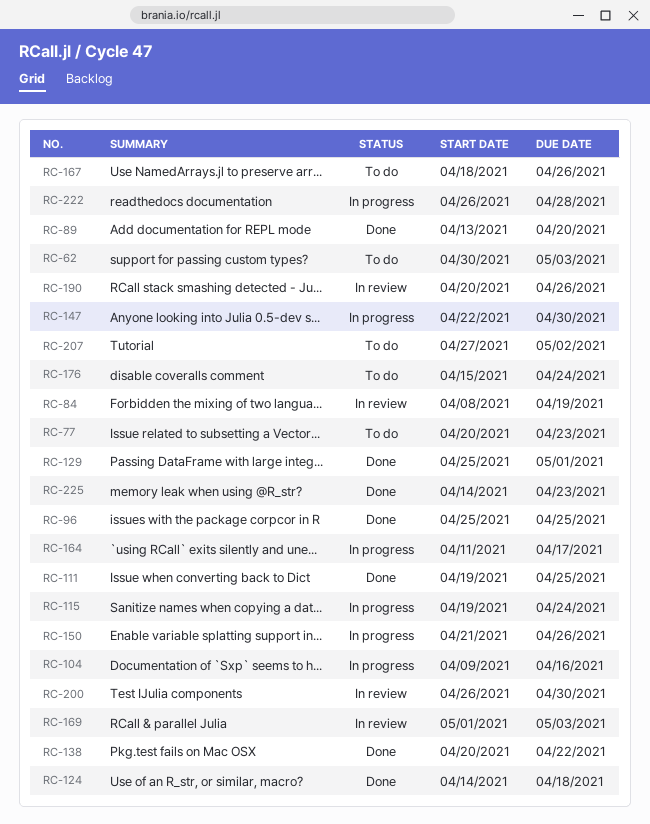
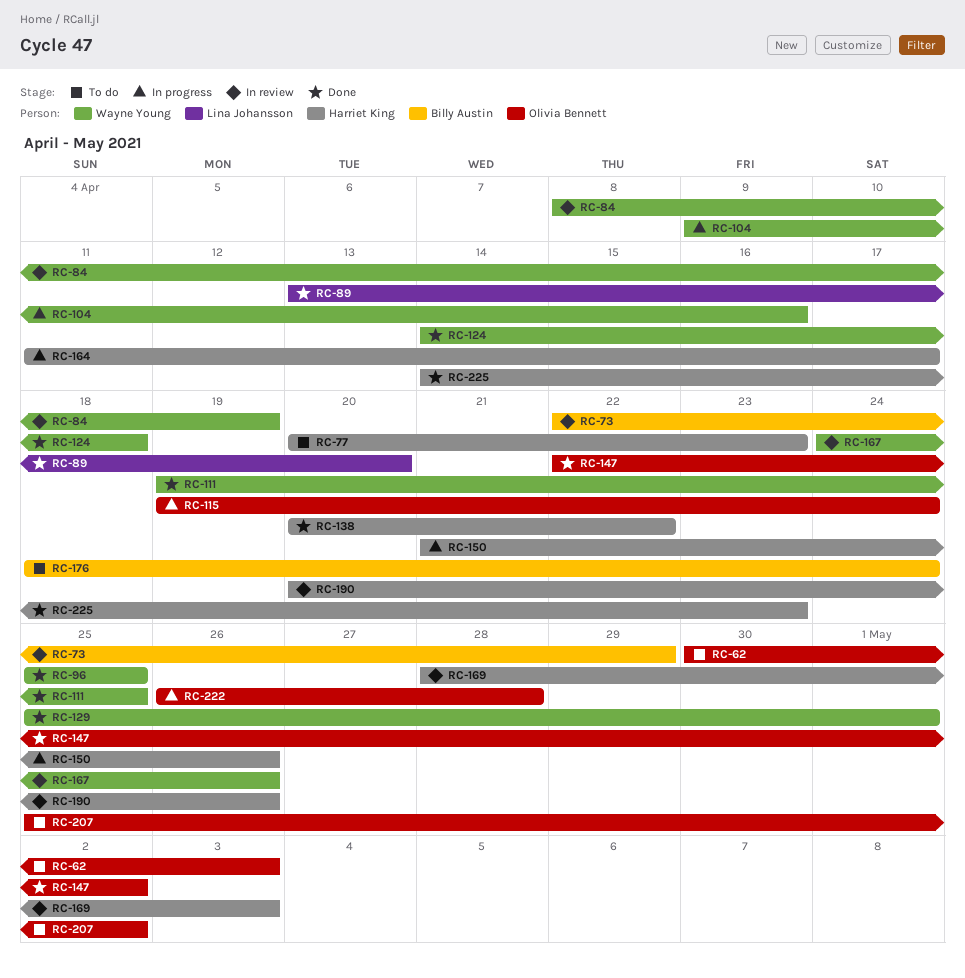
RC-73: none -> present
RC-147, status: In progress -> Done
RC-147, due: Apr 30 -> May 2
RC-167, status: To do -> In review
RC-167, start: Apr 18 -> Apr 24
RC-169, start: May 1 -> Apr 28
RC-176, start: Apr 15 -> Apr 18
RC-200: present -> none
RC-207, start: Apr 27 -> Apr 25

